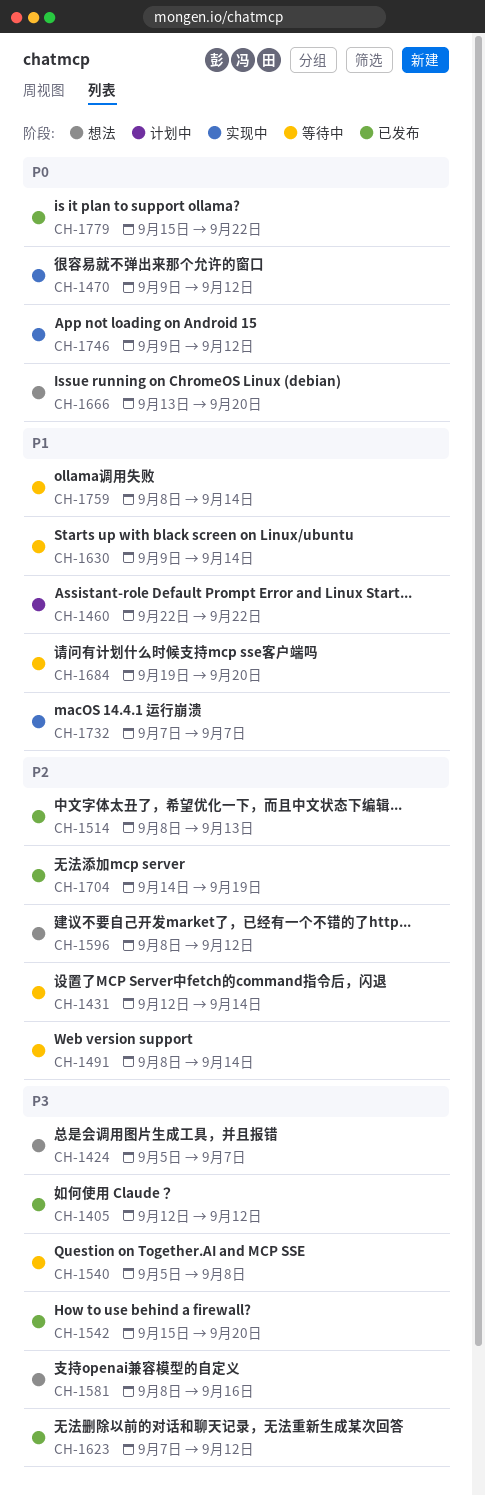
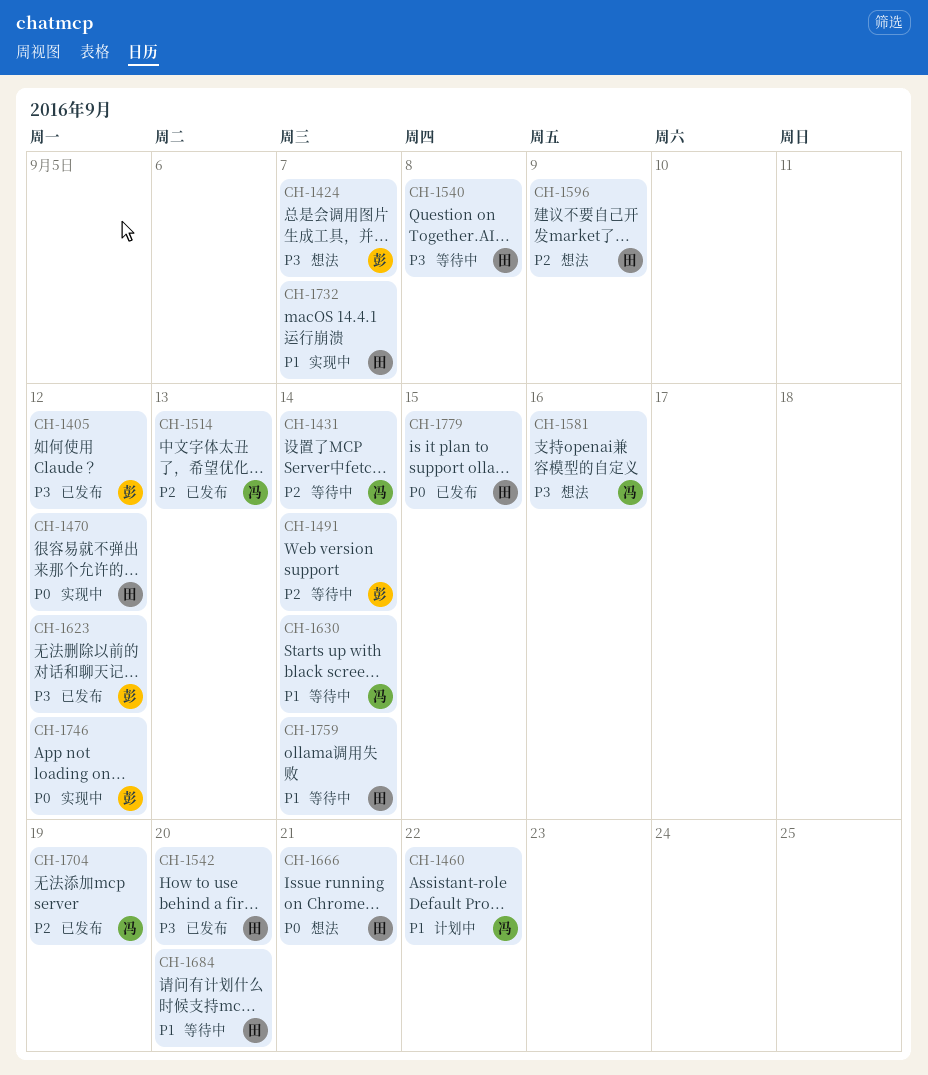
CH-1596, due: Sep 12 -> Sep 9
CH-1666, due: Sep 20 -> Sep 21
CH-1779, due: Sep 22 -> Sep 15

